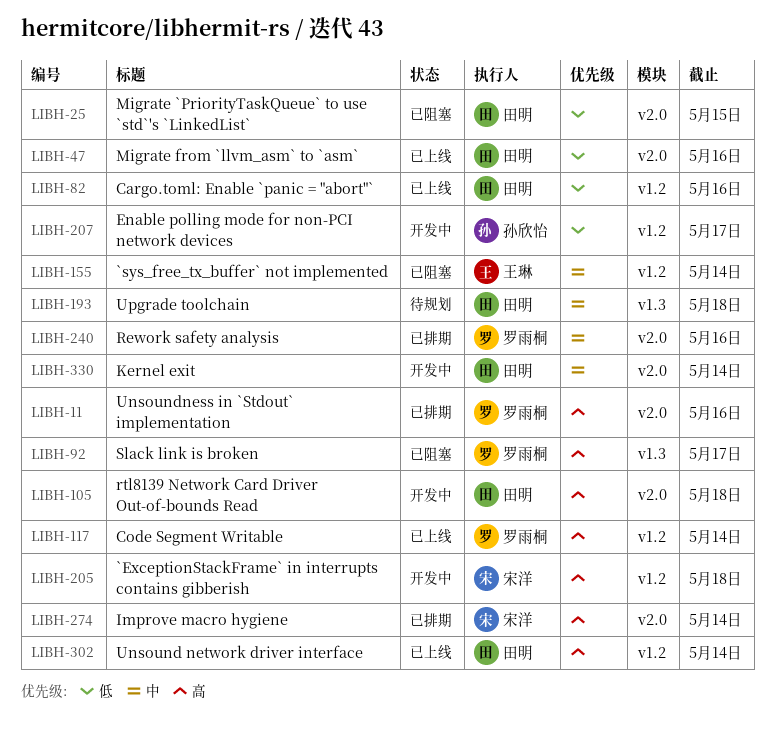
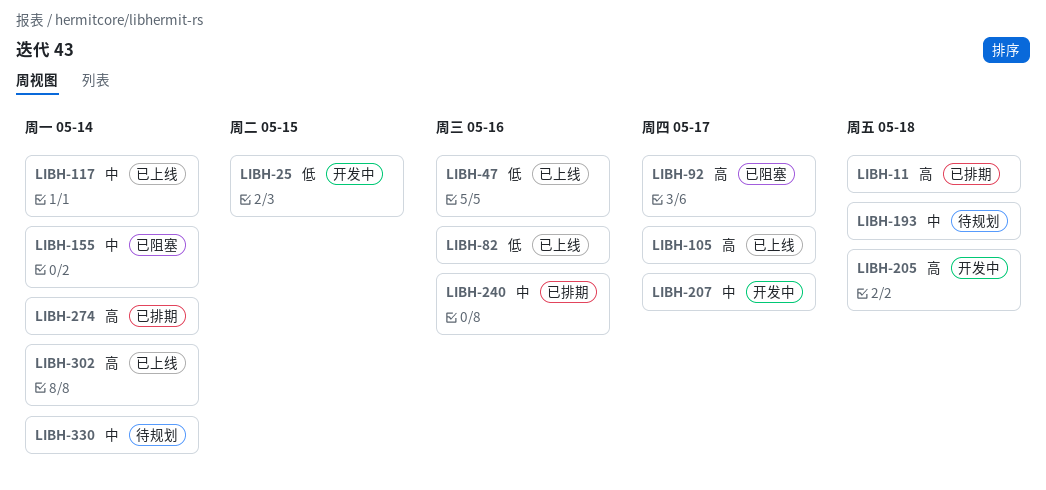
LIBH-11, due: May 16 -> May 18
LIBH-25, status: 已阻塞 -> 开发中
LIBH-105, status: 开发中 -> 已上线
LIBH-105, due: May 18 -> May 17
LIBH-117, priority: 高 -> 中
LIBH-207, priority: 低 -> 中
LIBH-330, status: 开发中 -> 待规划

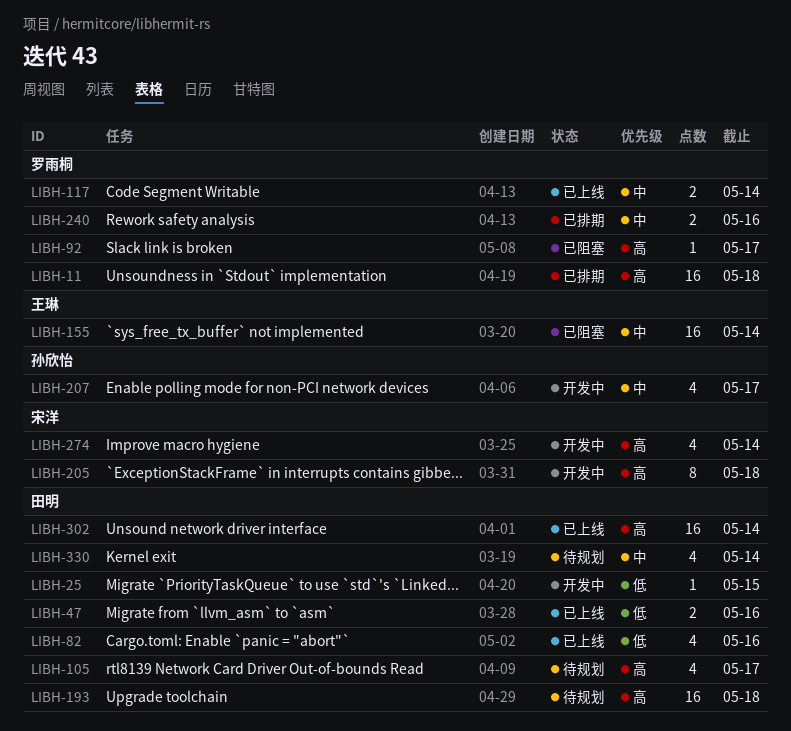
LIBH-105, status: 已上线 -> 待规划
LIBH-193, priority: 中 -> 高
LIBH-274, status: 已排期 -> 开发中

